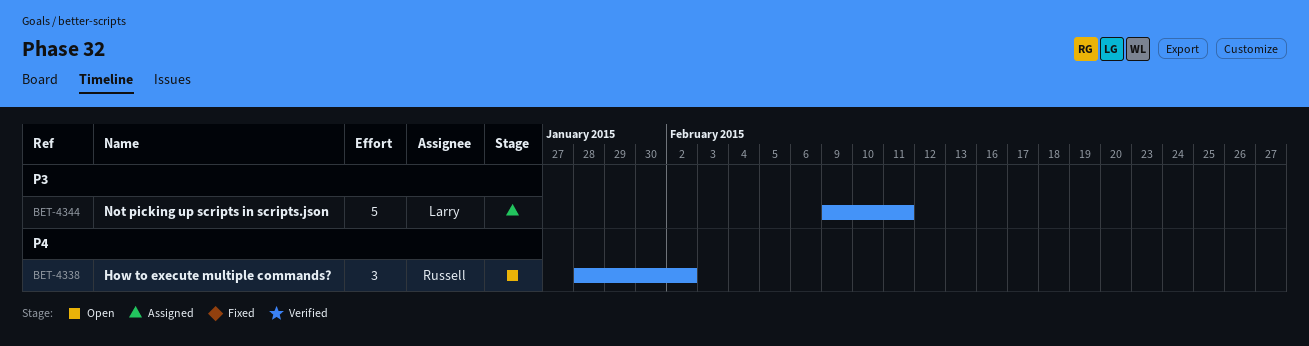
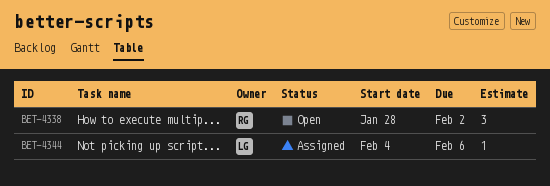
BET-4344, estimate: 5 -> 1
BET-4344, start: Feb 9 -> Feb 4
BET-4344, due: Feb 11 -> Feb 6

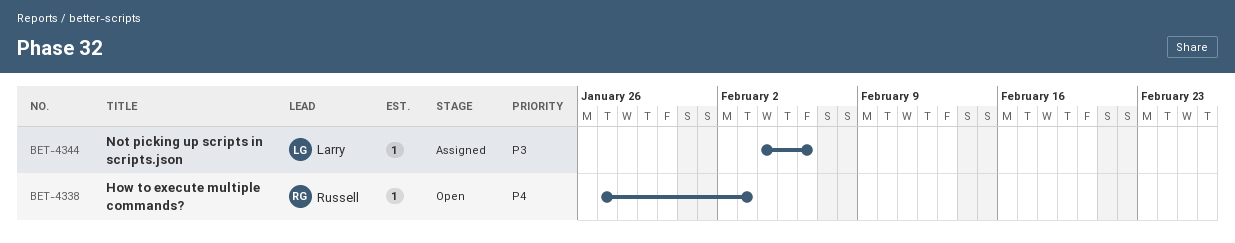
BET-4338, estimate: 3 -> 1
BET-4338, start: Jan 28 -> Jan 27
BET-4338, due: Feb 2 -> Feb 3

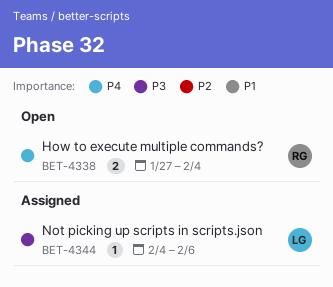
BET-4338, estimate: 1 -> 2
BET-4338, due: Feb 3 -> Feb 4

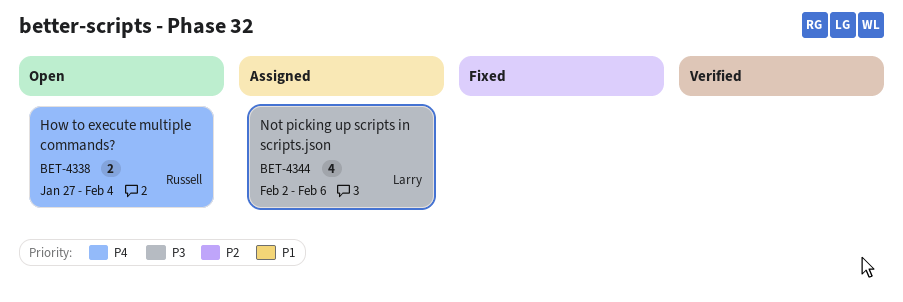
BET-4344, estimate: 1 -> 4
BET-4344, start: Feb 4 -> Feb 2

